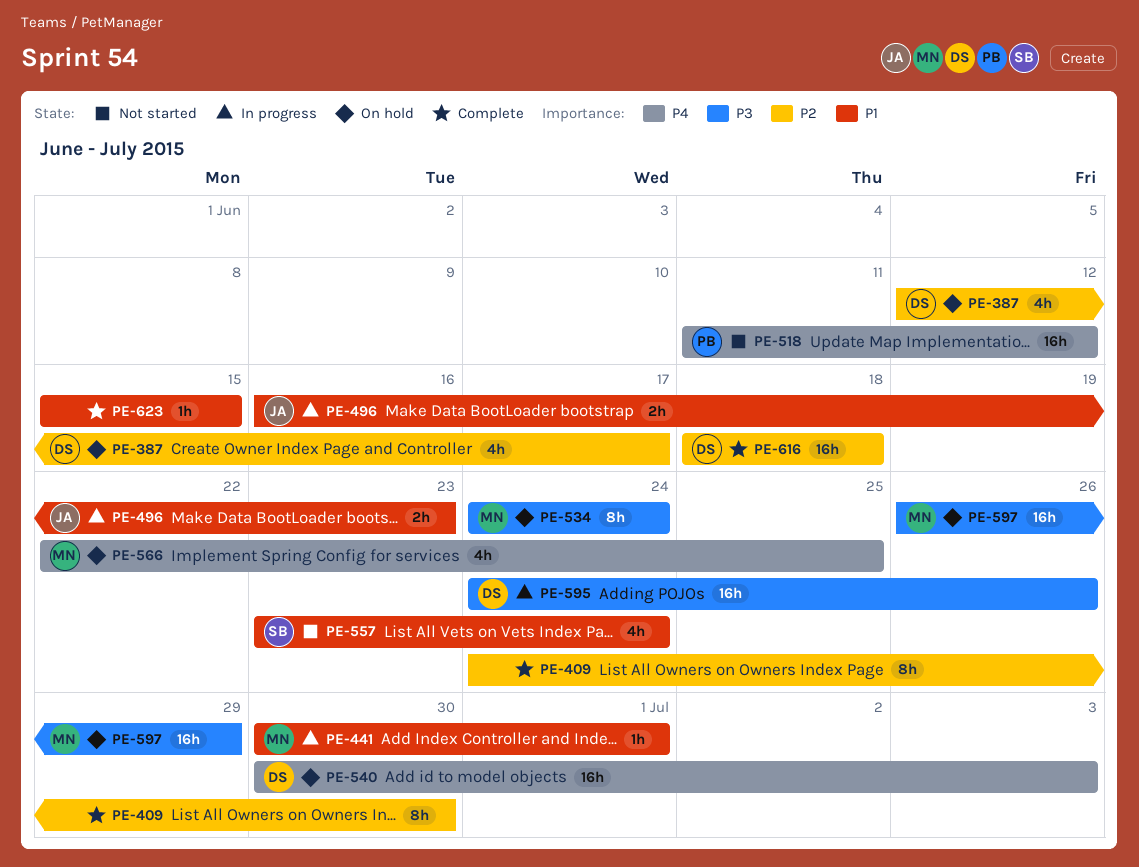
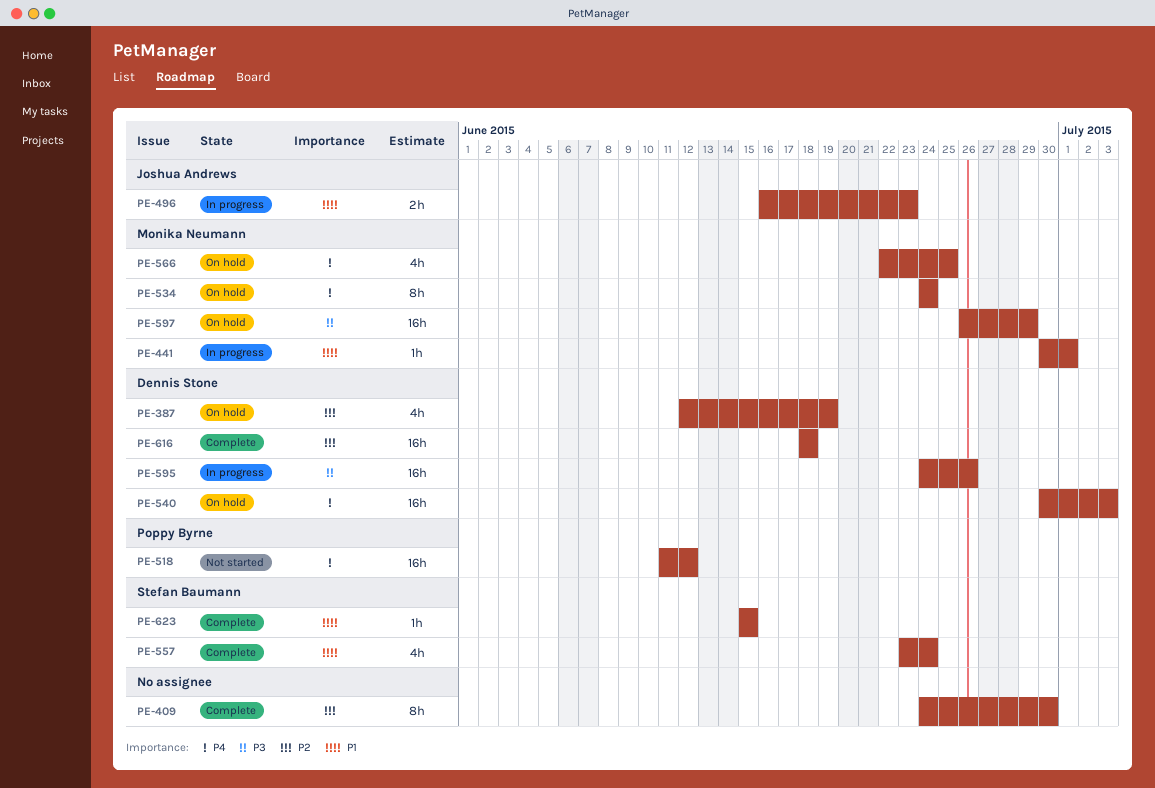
PE-387, due: Jun 17 -> Jun 19
PE-534, priority: P3 -> P4
PE-557, status: Not started -> Complete
PE-623, owner: none -> Stefan Baumann

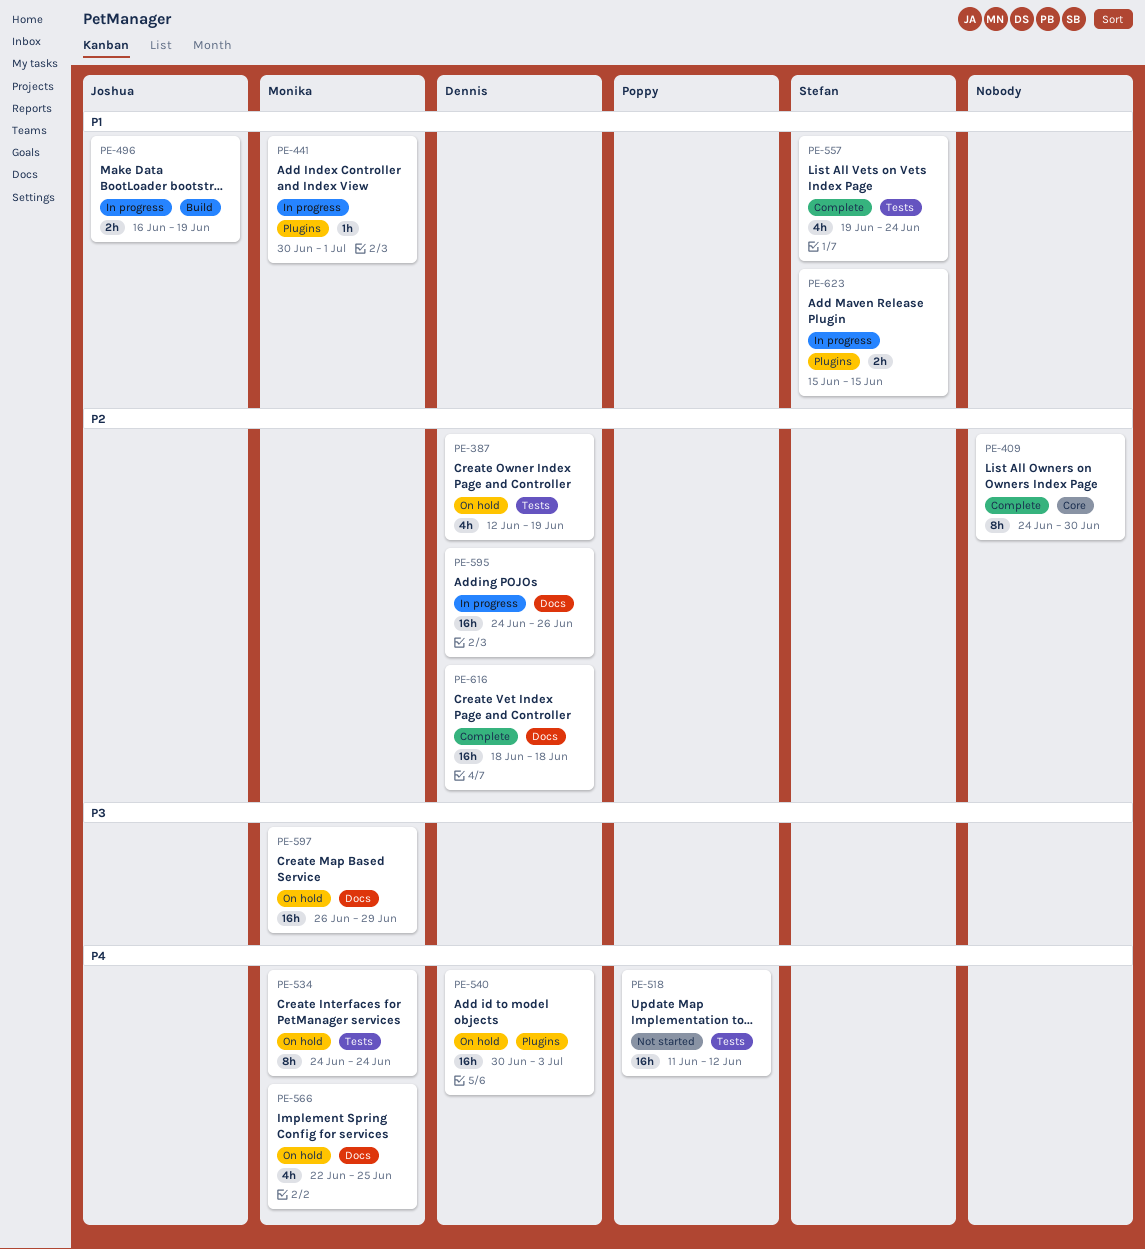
PE-496, due: Jun 23 -> Jun 19
PE-557, start: Jun 23 -> Jun 19
PE-595, priority: P3 -> P2
PE-623, status: Complete -> In progress
PE-623, estimate: 1h -> 2h

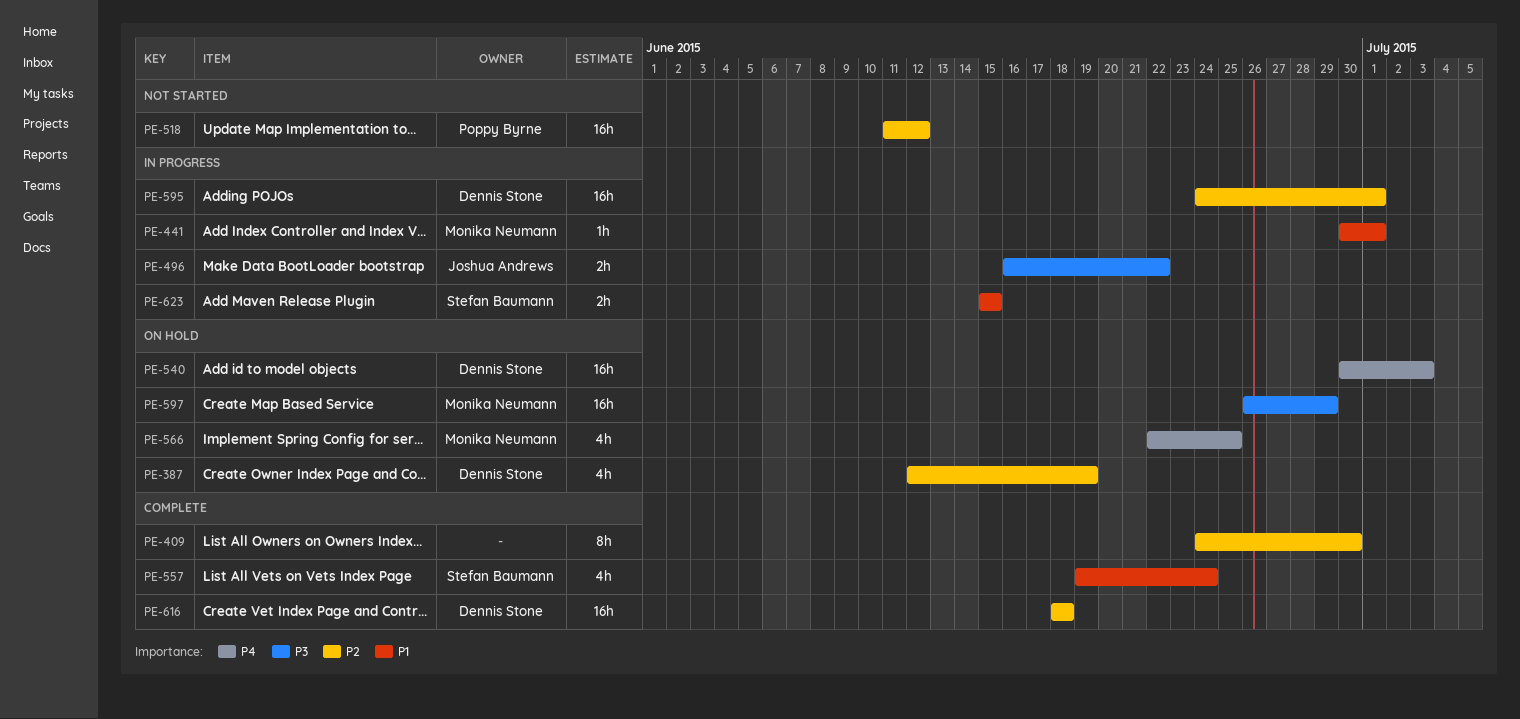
PE-496, priority: P1 -> P3
PE-496, due: Jun 19 -> Jun 22
PE-518, priority: P4 -> P2
PE-534: present -> none
PE-595, due: Jun 26 -> Jul 1

